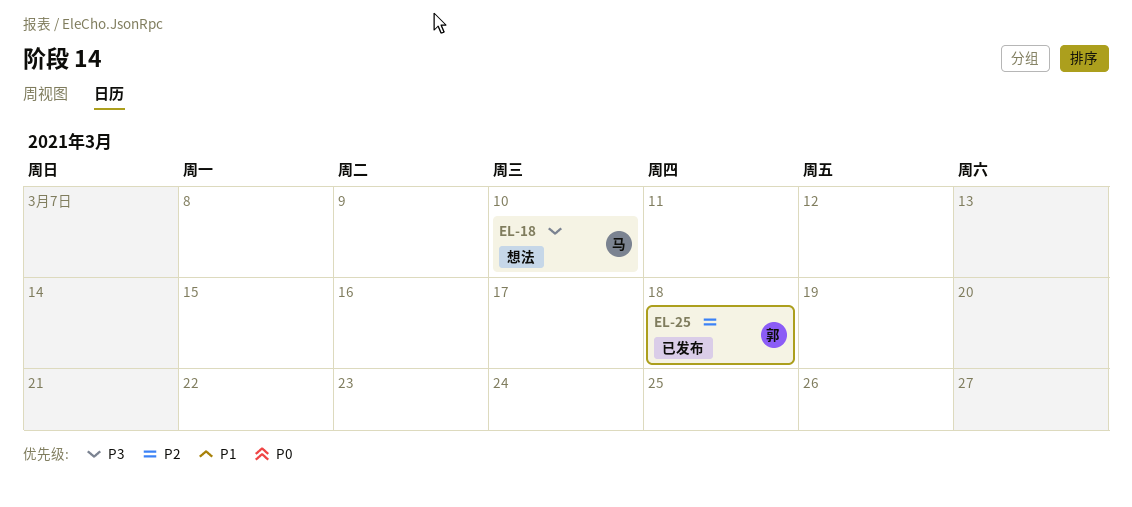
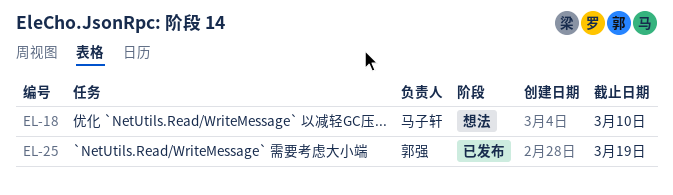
EL-25, due: Mar 18 -> Mar 19

